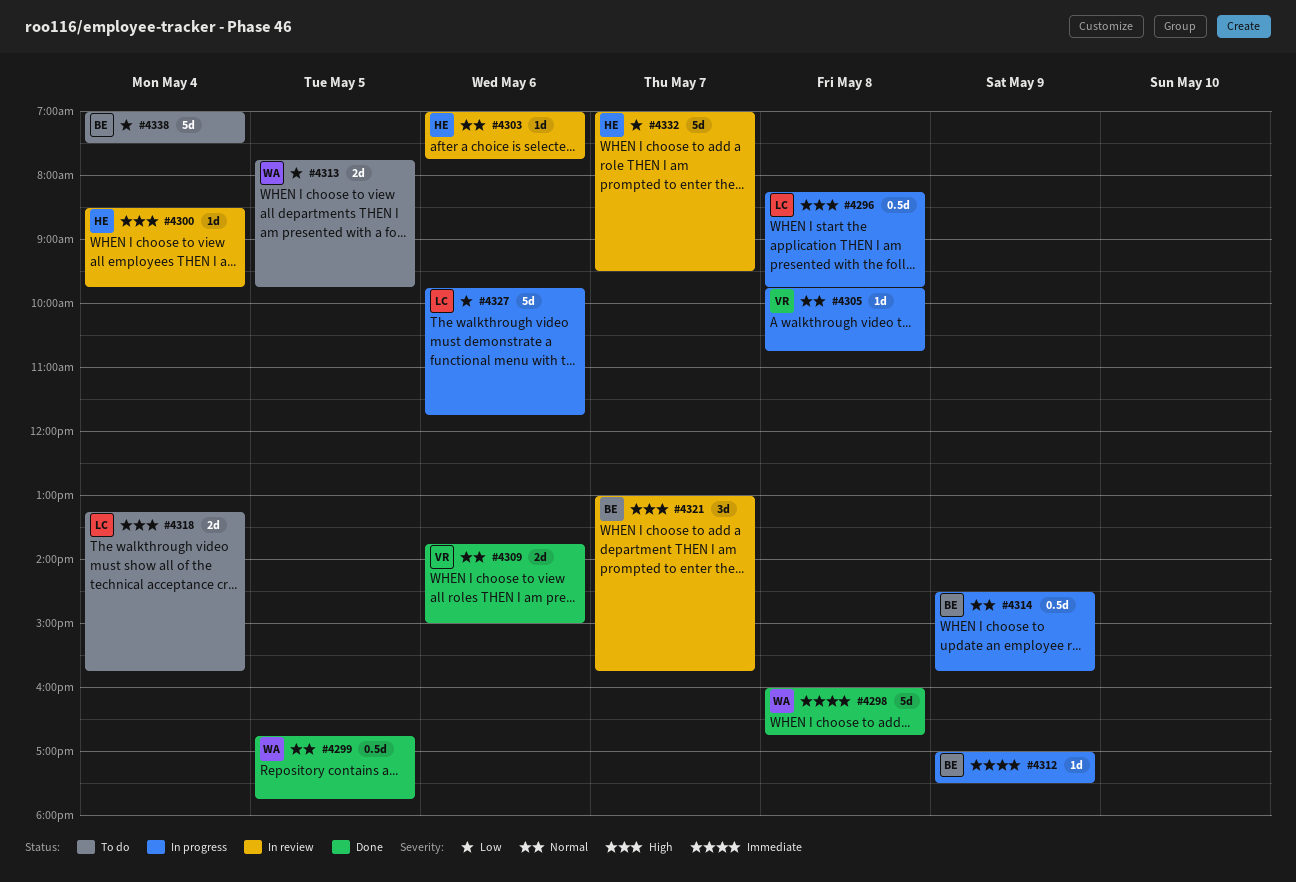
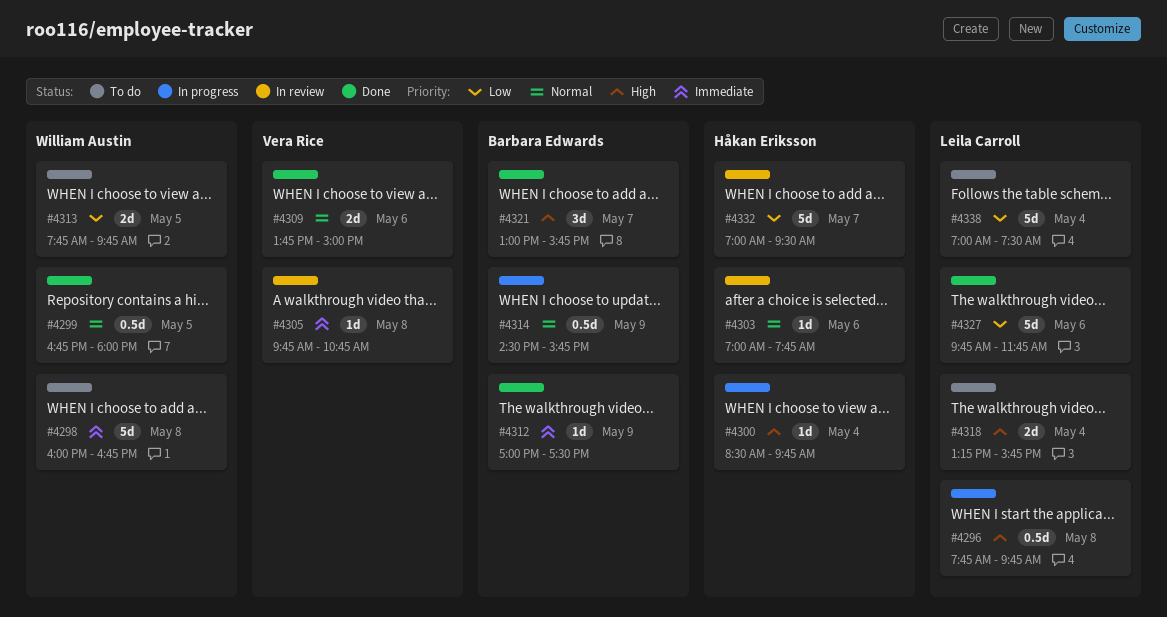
#4296, begins: 08:15 -> 07:45
#4298, status: Done -> To do
#4299, ends: 17:45 -> 18:00
#4300, status: In review -> In progress
#4305, status: In progress -> In review
#4305, priority: Normal -> Immediate
#4312, status: In progress -> Done
#4321, status: In review -> Done
#4327, status: In progress -> Done
#4338, owner: Barbara Edwards -> Leila Carroll

